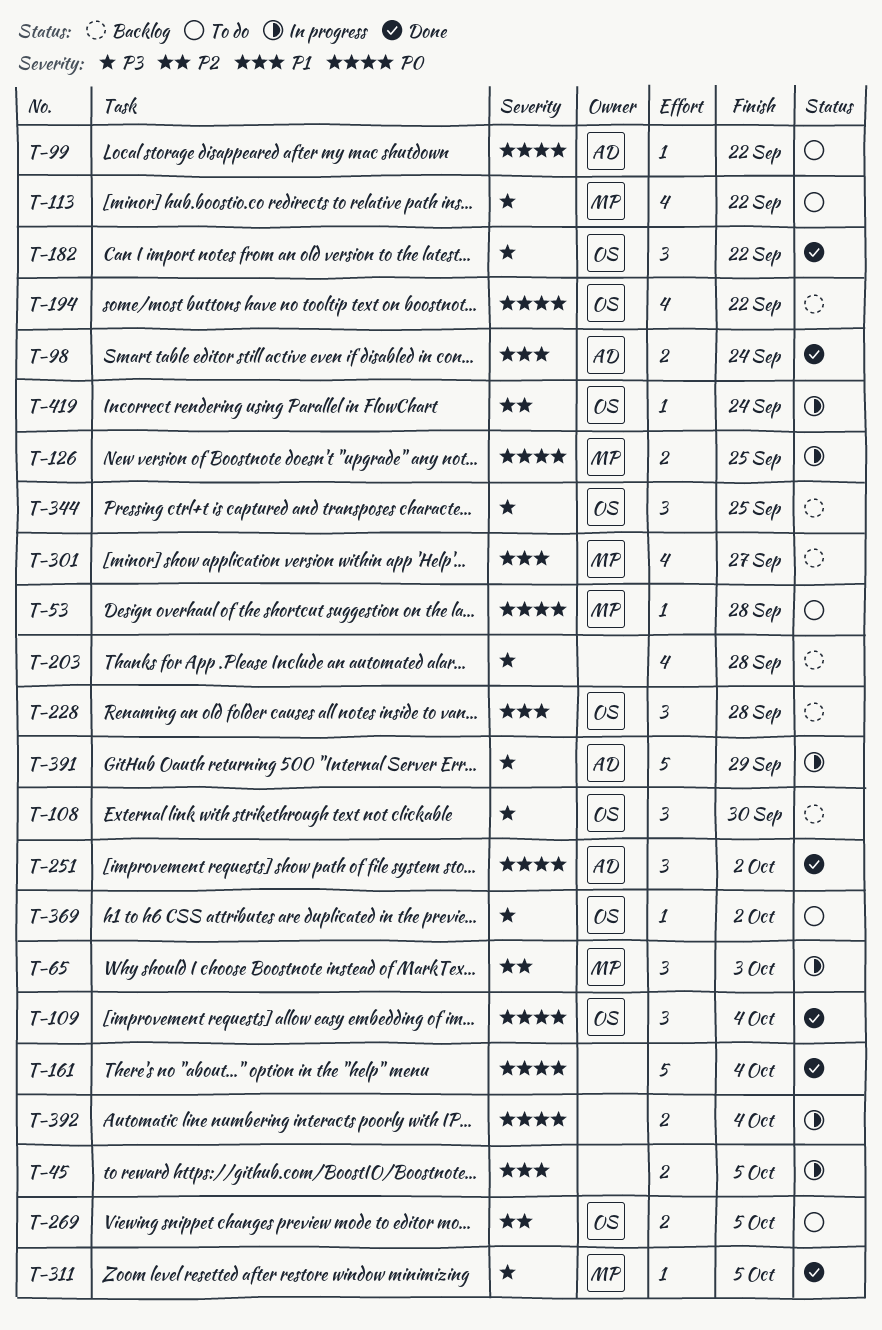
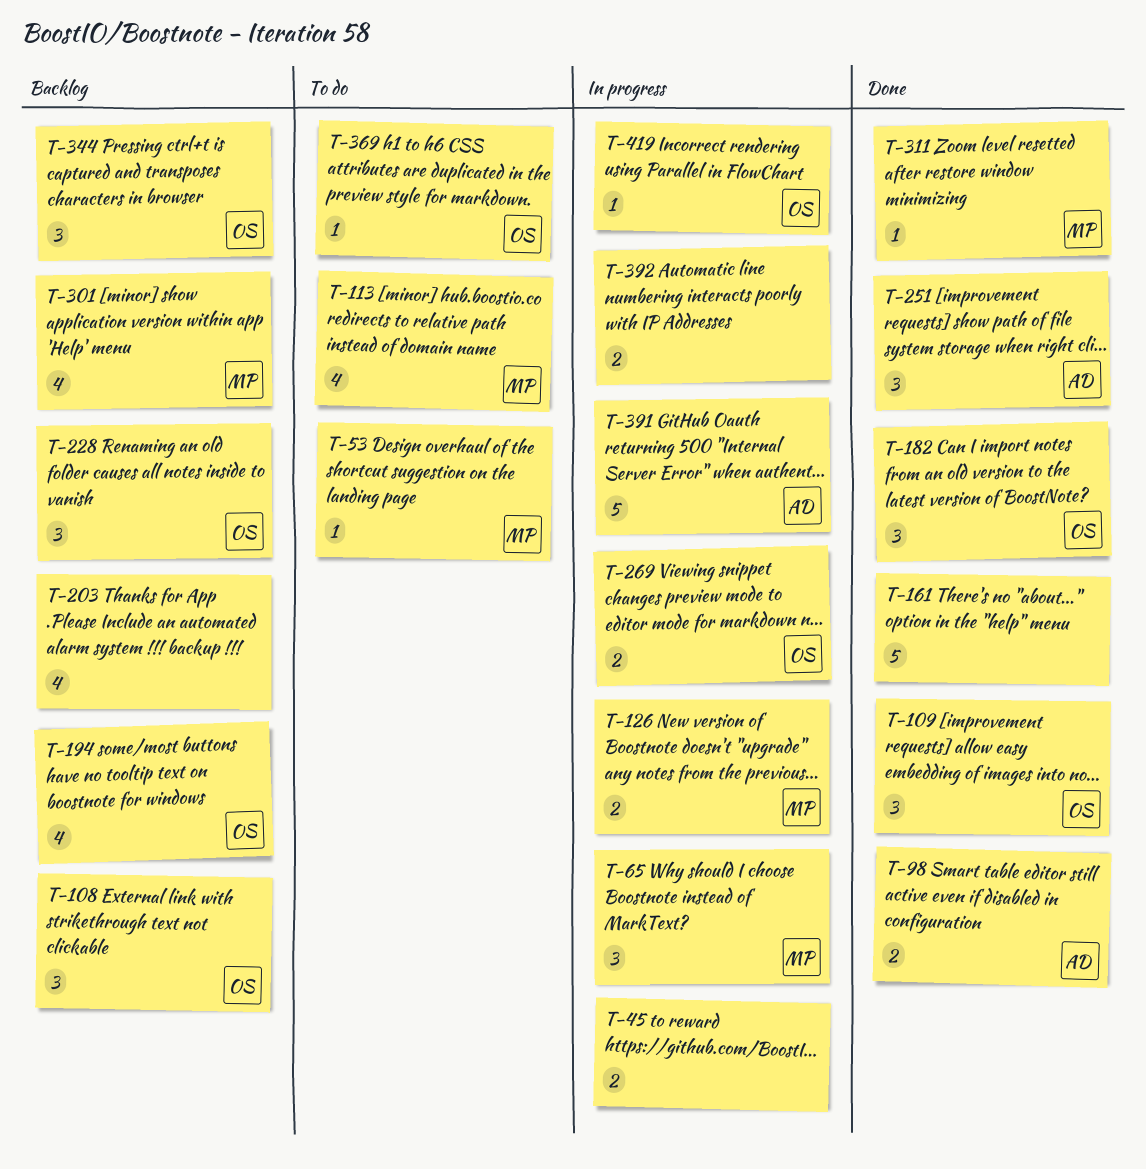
T-99: present -> none
T-269, status: To do -> In progress

